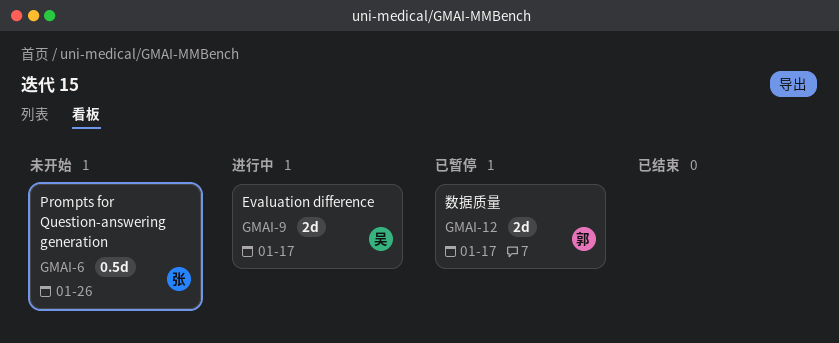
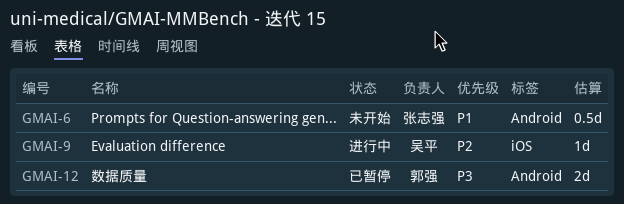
GMAI-9, estimate: 2d -> 1d

